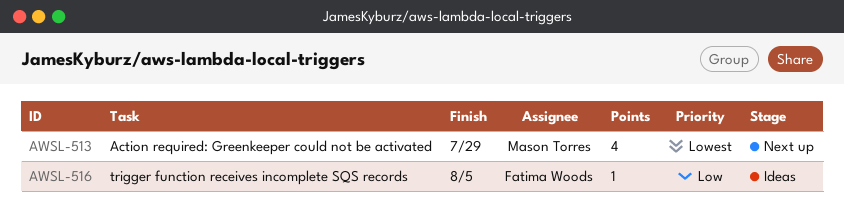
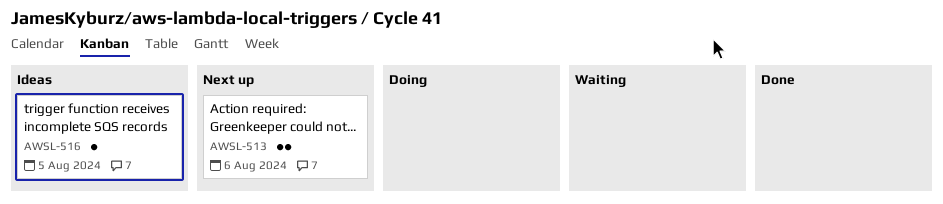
AWSL-513, estimate: 4 -> 2
AWSL-513, due: Jul 29 -> Aug 6

